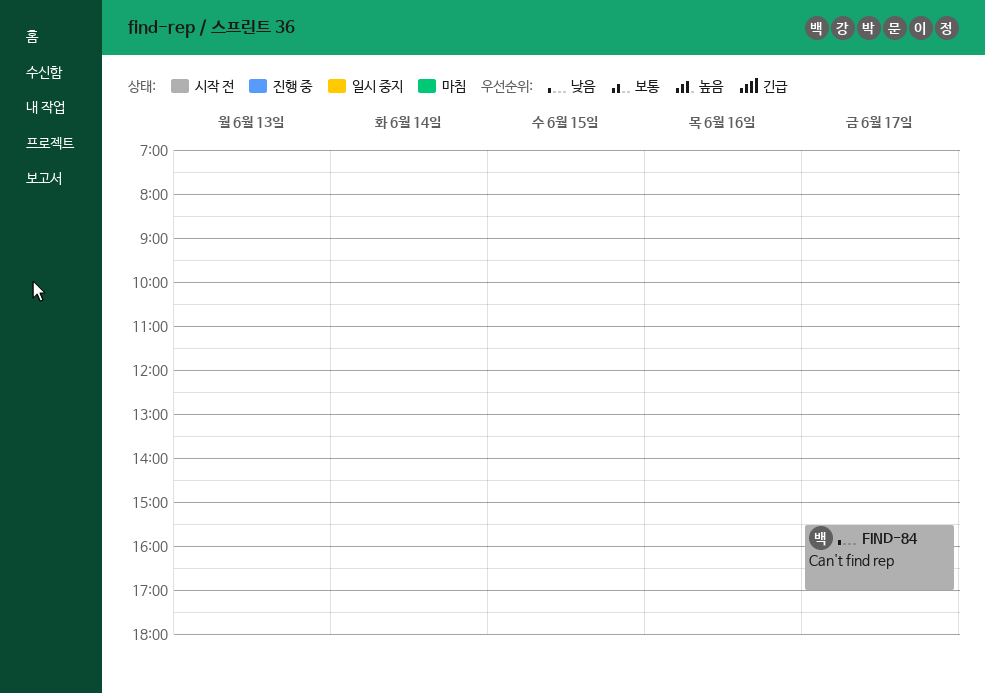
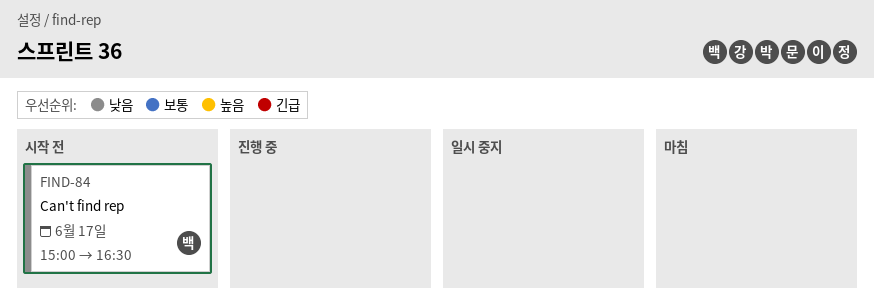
FIND-84, begins: 15:30 -> 15:00
FIND-84, ends: 17:00 -> 16:30

